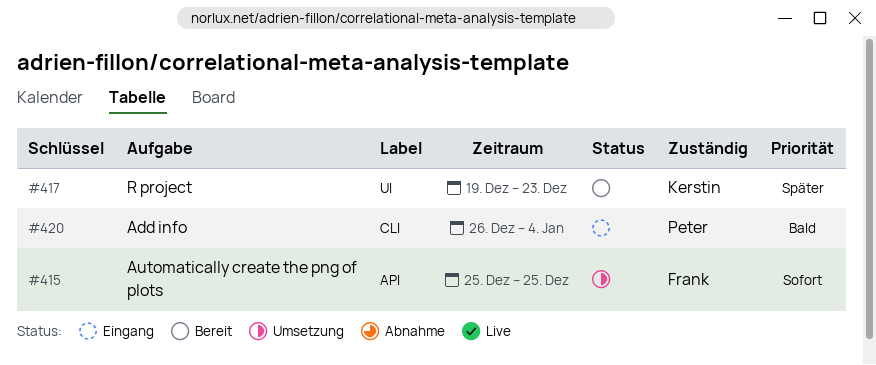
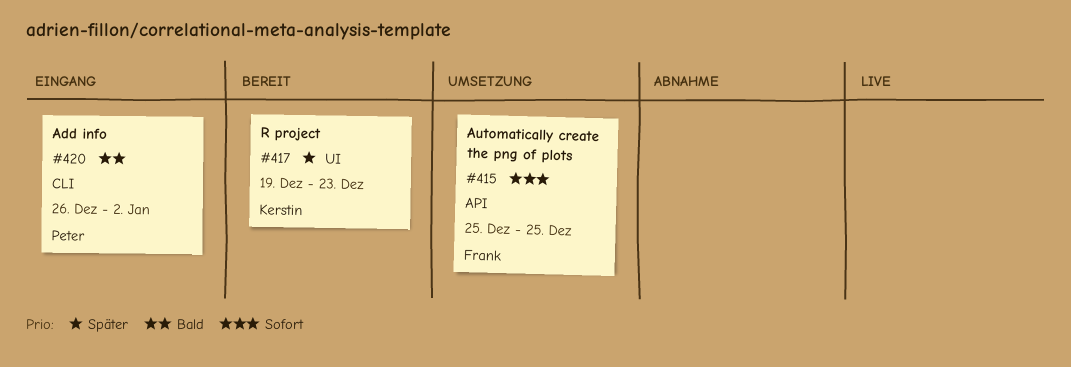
#420, due: Jan 4 -> Jan 2

